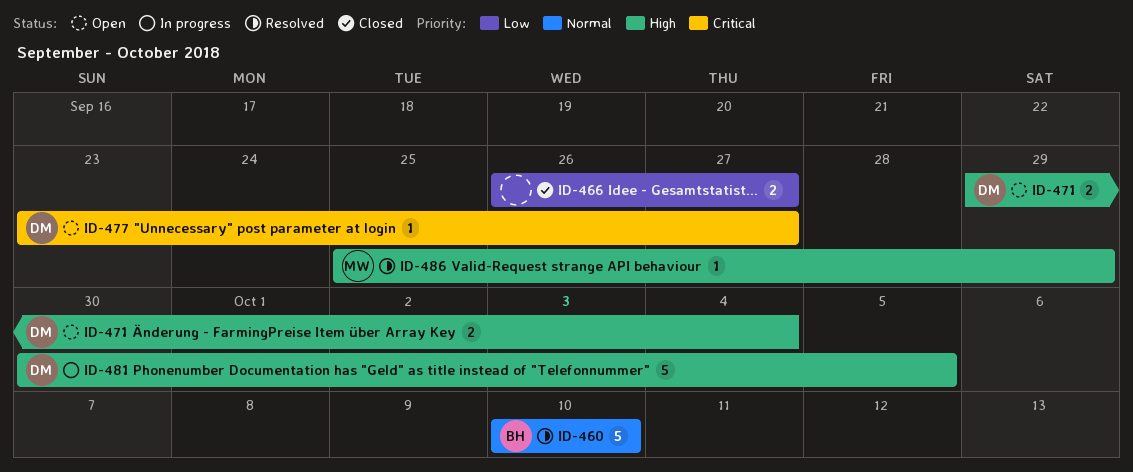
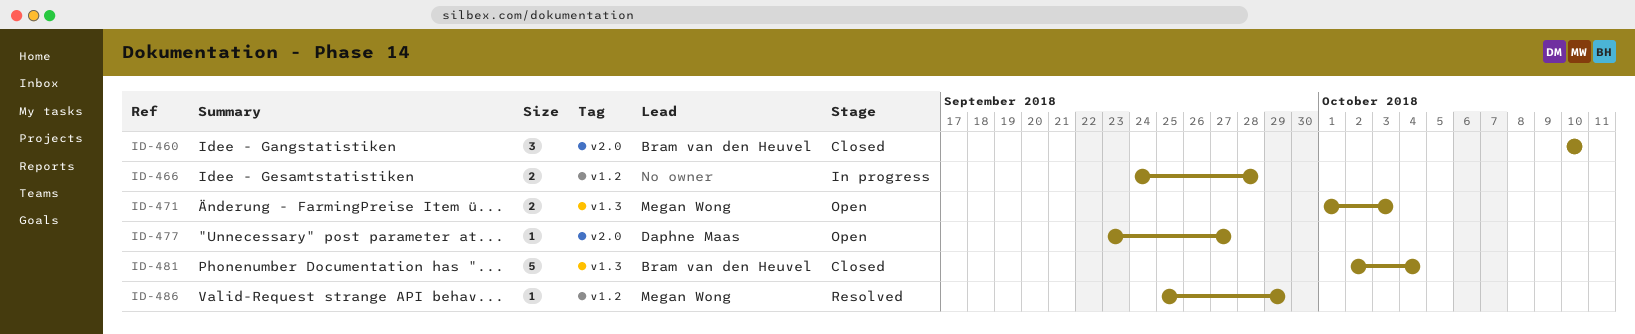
ID-460, status: Resolved -> Closed
ID-460, estimate: 5 -> 3
ID-466, status: Closed -> In progress
ID-466, start: Sep 26 -> Sep 24
ID-466, due: Sep 27 -> Sep 28
ID-471, owner: Daphne Maas -> Megan Wong
ID-471, start: Sep 29 -> Oct 1
ID-471, due: Oct 4 -> Oct 3
ID-481, status: In progress -> Closed
ID-481, owner: Daphne Maas -> Bram van den Heuvel
ID-481, start: Sep 30 -> Oct 2
ID-481, due: Oct 5 -> Oct 4

